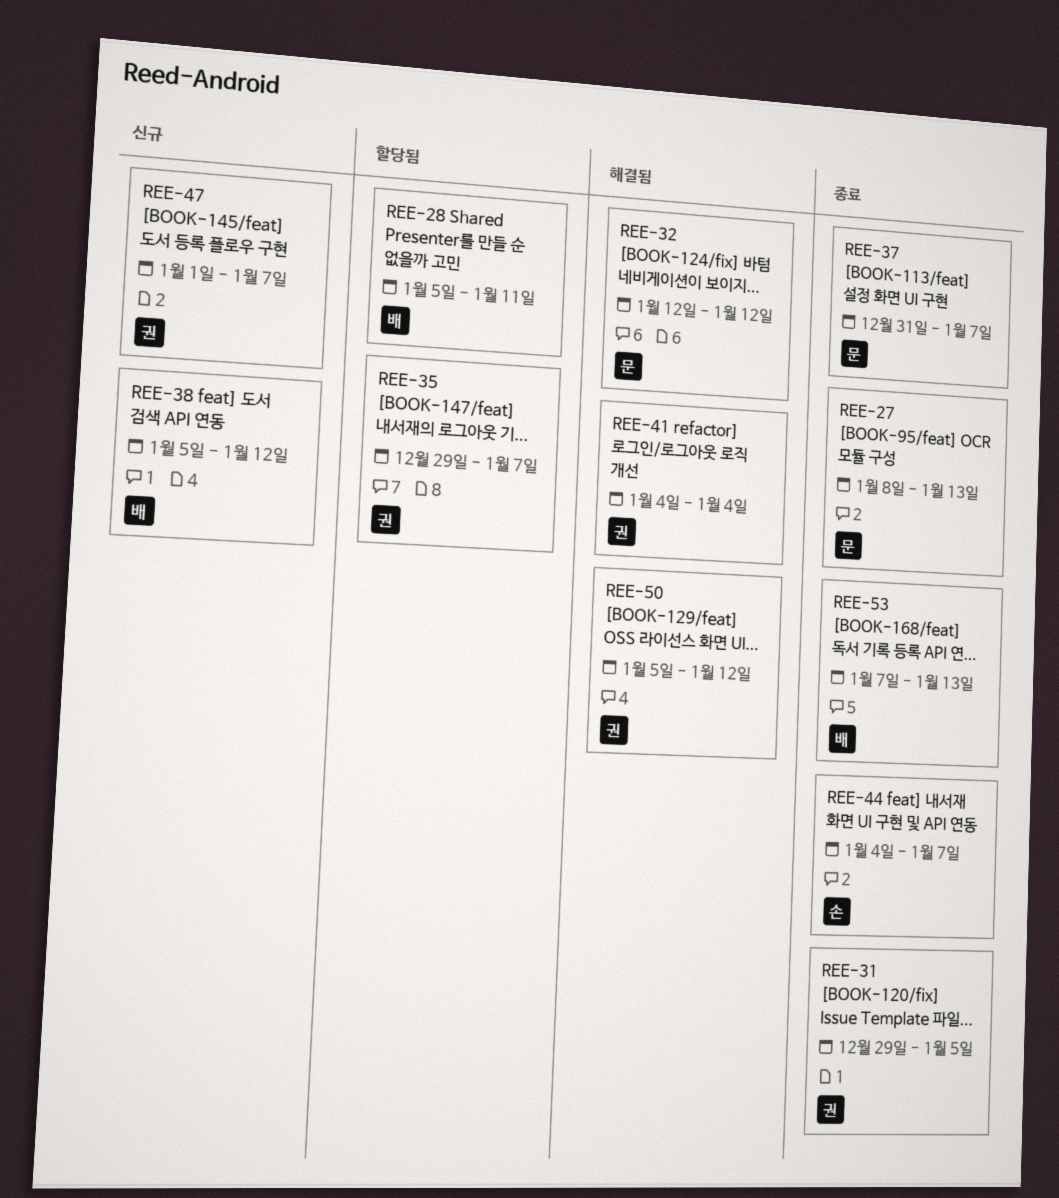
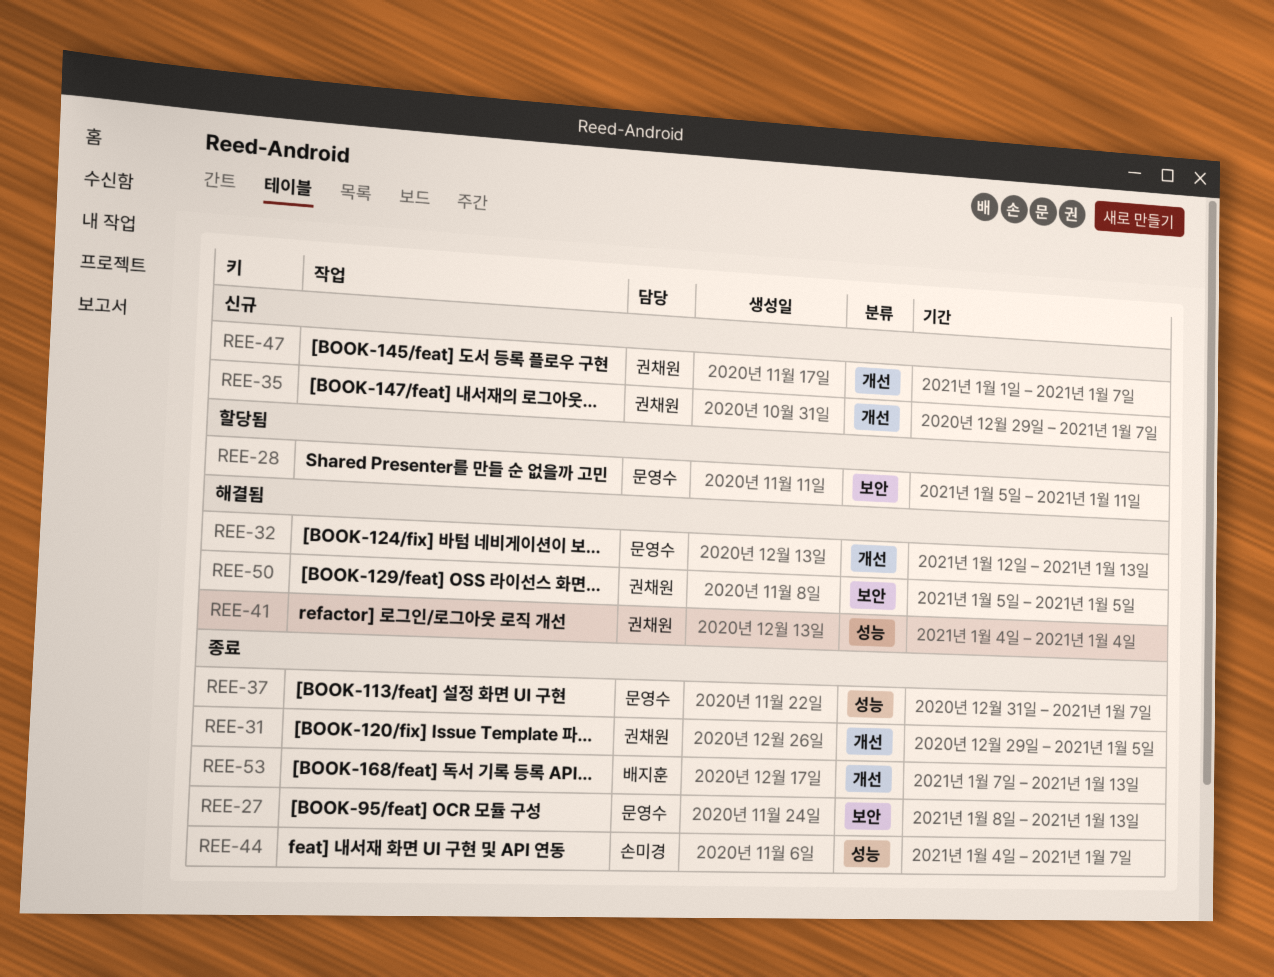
REE-28, owner: 배지훈 -> 문영수
REE-32, due: Jan 12 -> Jan 13
REE-35, status: 할당됨 -> 신규
REE-38: present -> none
REE-50, due: Jan 12 -> Jan 5

